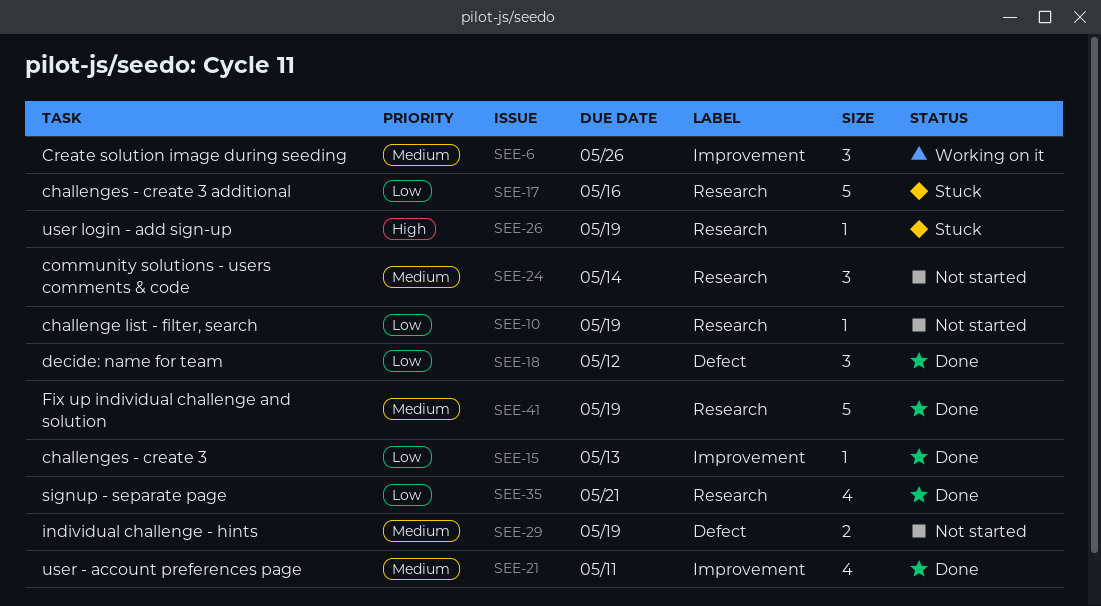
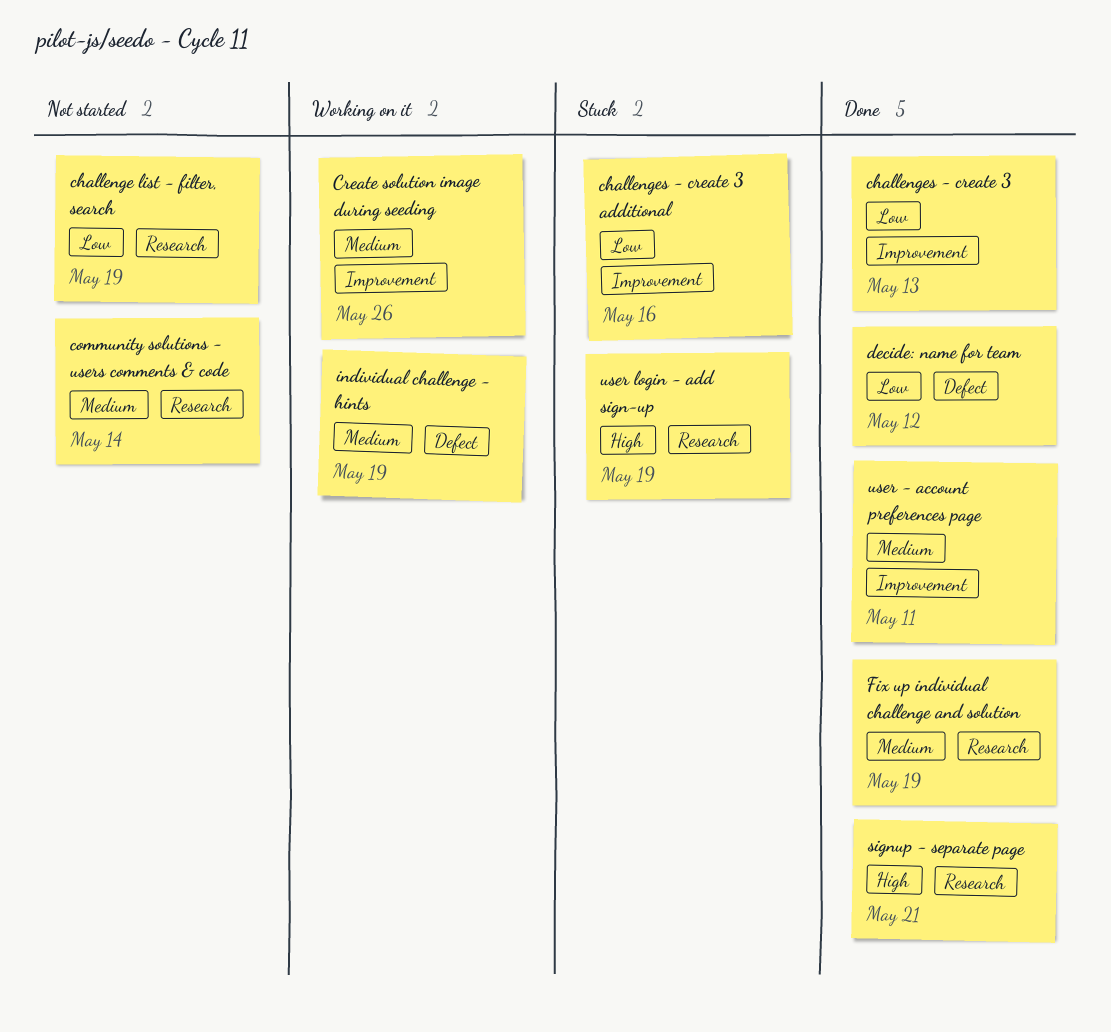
challenges - create 3 additional, label: Research -> Improvement
individual challenge - hints, status: Not started -> Working on it
signup - separate page, priority: Low -> High

